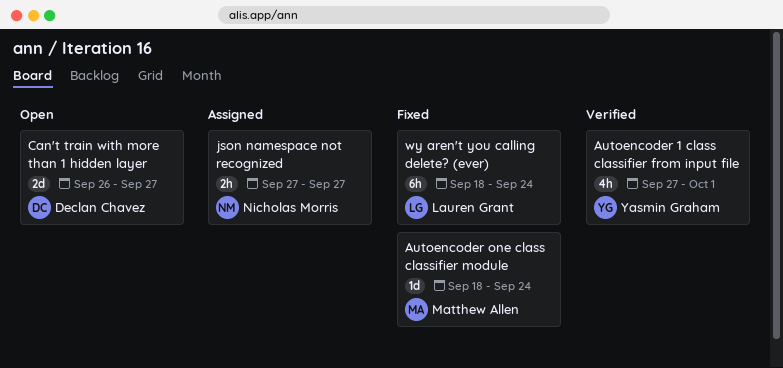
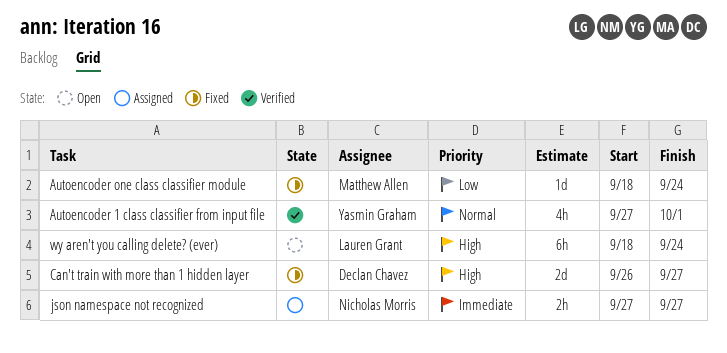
Can't train with more than 1 hidden layer, status: Open -> Fixed
wy aren't you calling delete? (ever), status: Fixed -> Open

